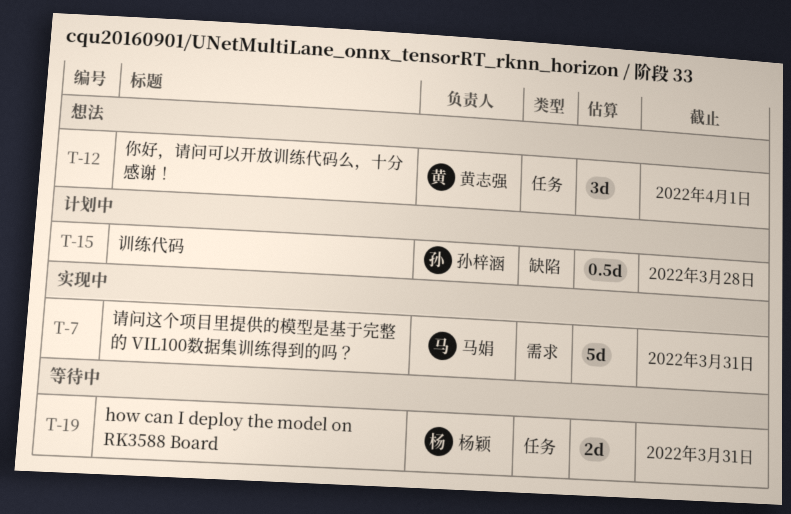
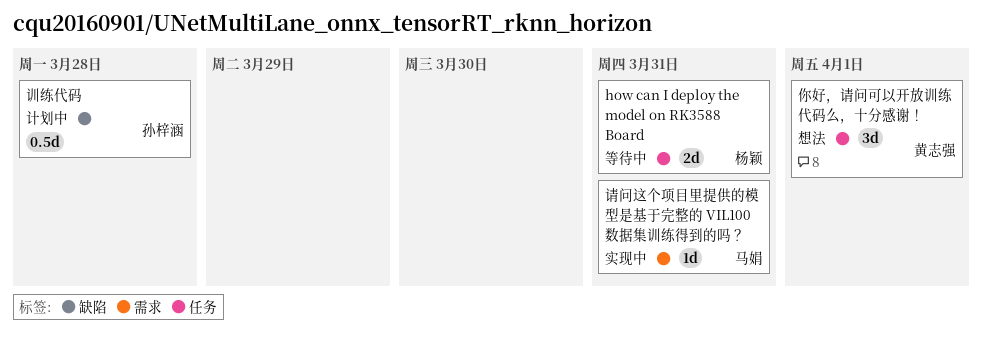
请问这个项目里提供的模型是基于完整的 VIL100数据集训练得到的吗？, estimate: 5d -> 1d

